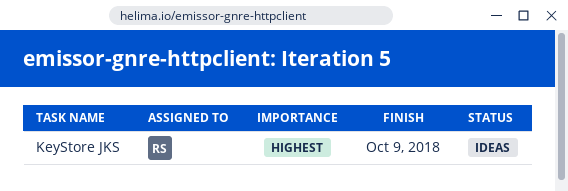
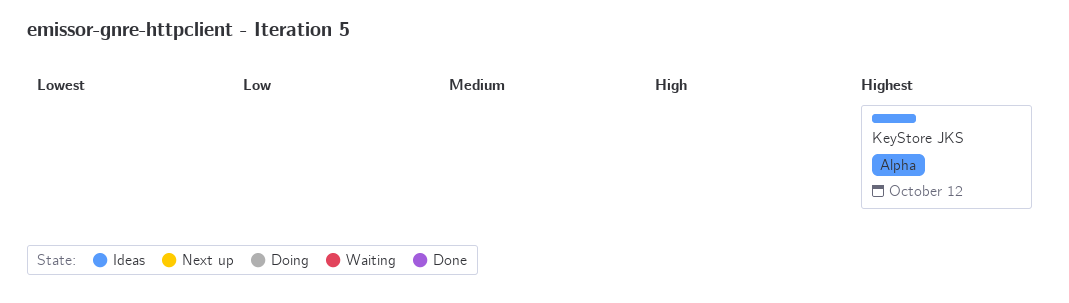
KeyStore JKS, due: Oct 9 -> Oct 12

